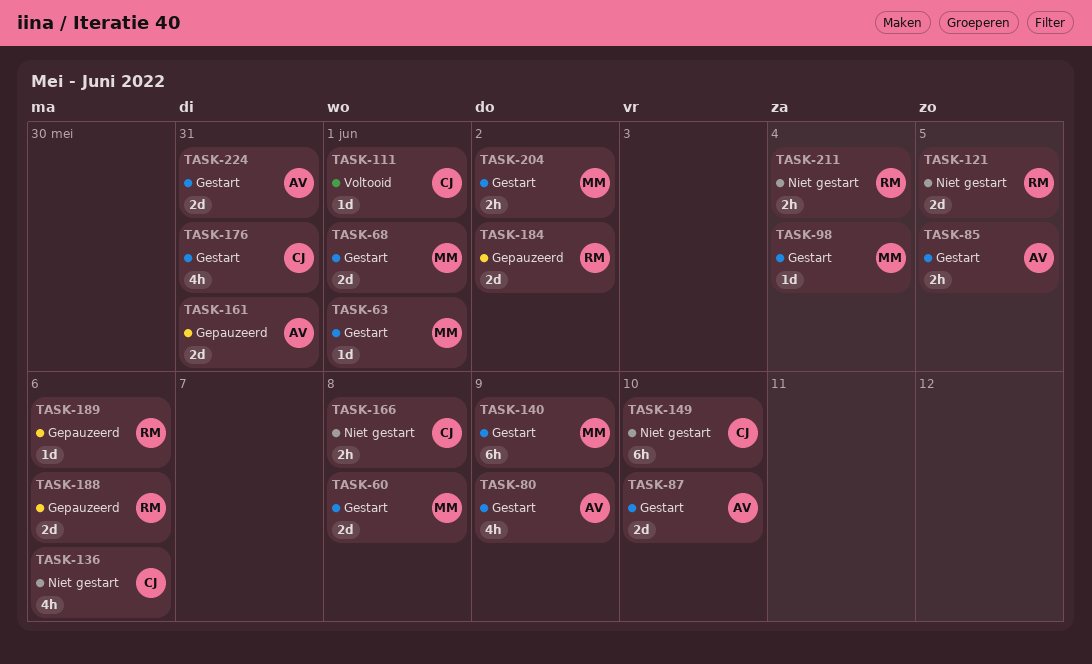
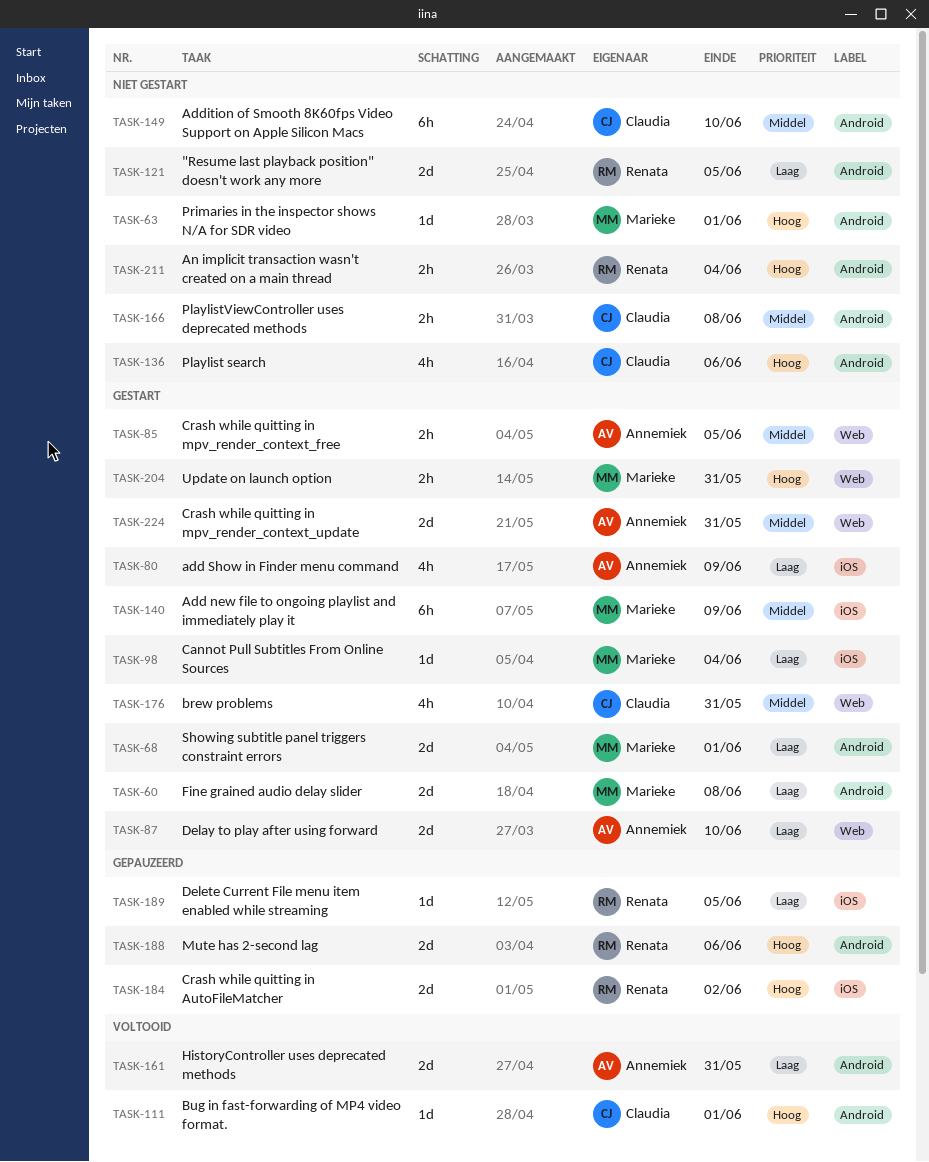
TASK-63, status: Gestart -> Niet gestart
TASK-161, status: Gepauzeerd -> Voltooid
TASK-189, due: Jun 6 -> Jun 5
TASK-204, due: Jun 2 -> May 31

